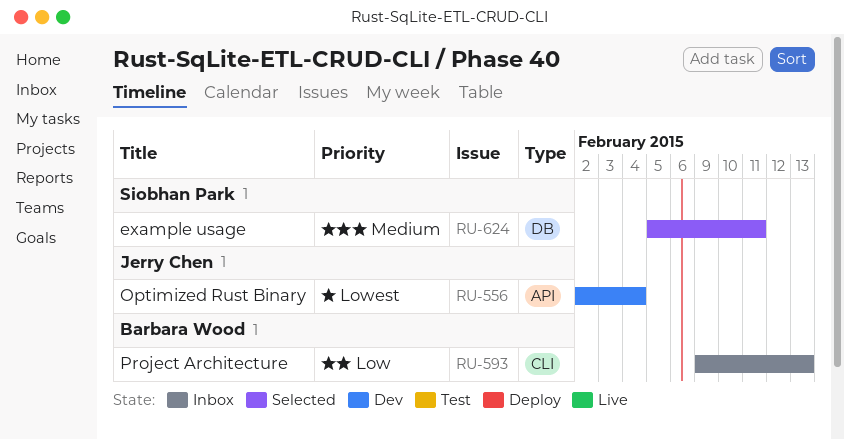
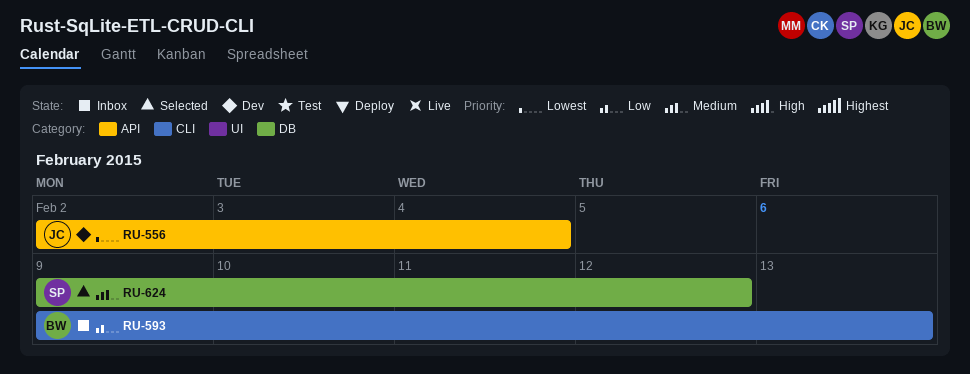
RU-624, start: Feb 5 -> Feb 9
RU-624, due: Feb 11 -> Feb 12

